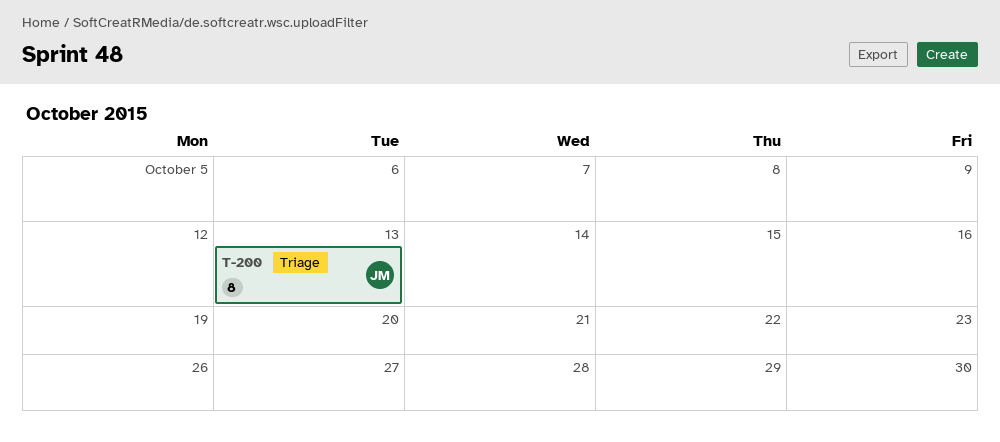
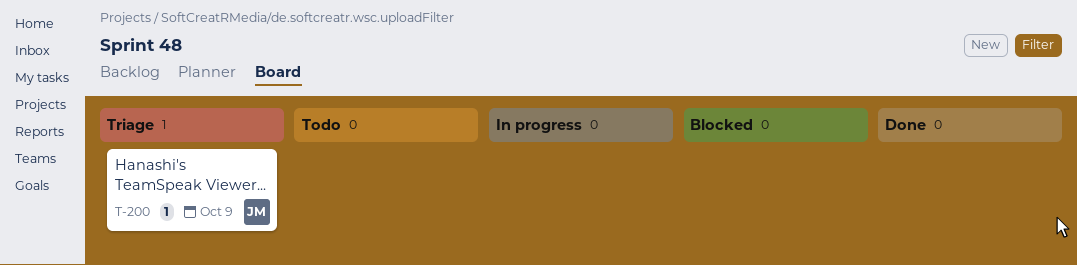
T-200, estimate: 8 -> 1
T-200, due: Oct 13 -> Oct 9

